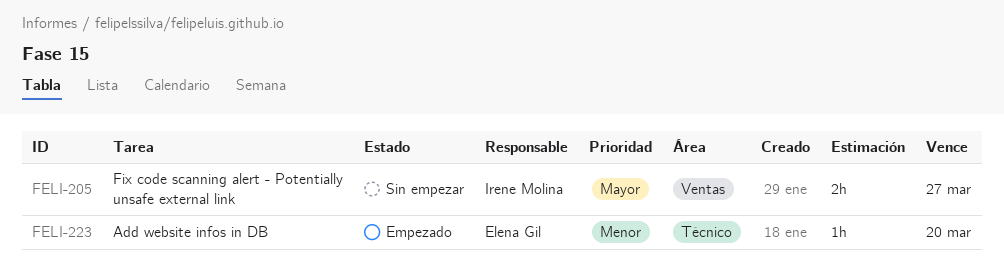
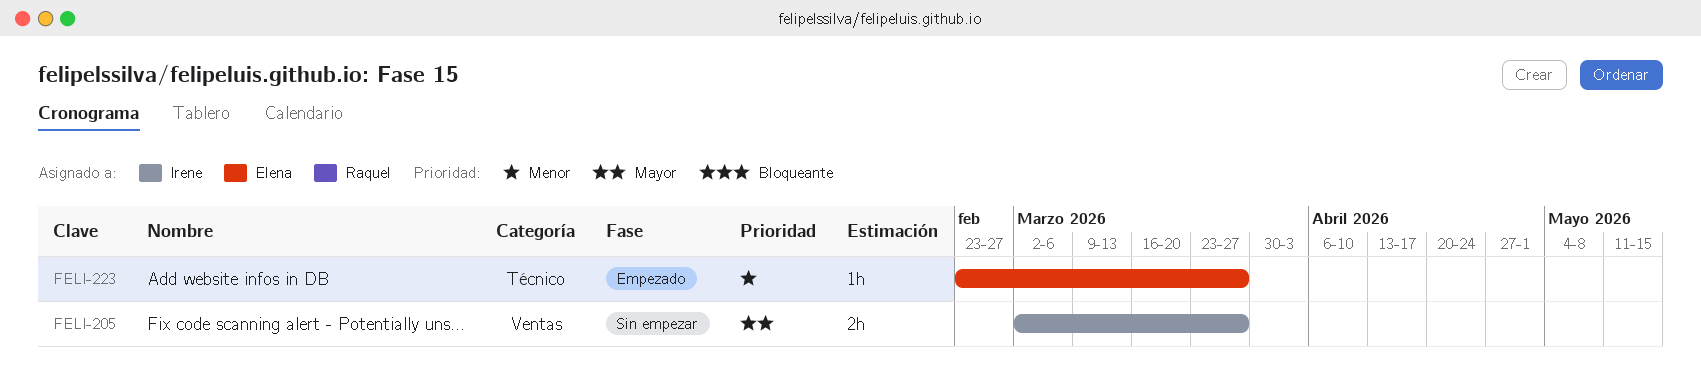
FELI-223, due: Mar 20 -> Mar 27

